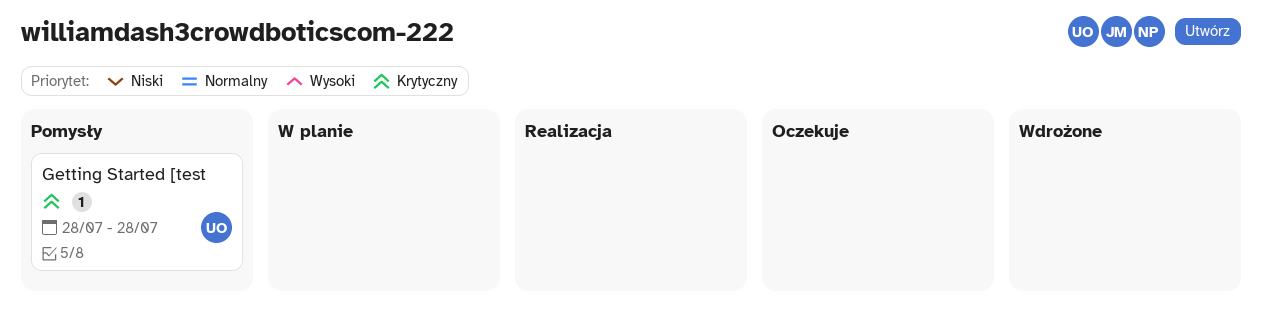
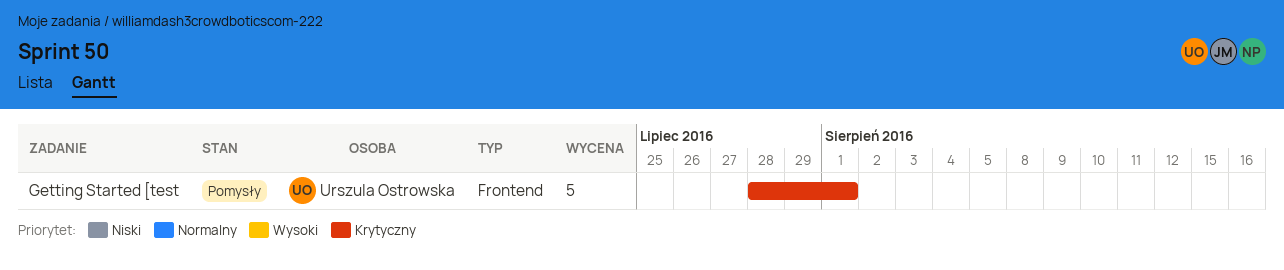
Getting Started [test, estimate: 1 -> 5
Getting Started [test, due: Jul 28 -> Aug 1

